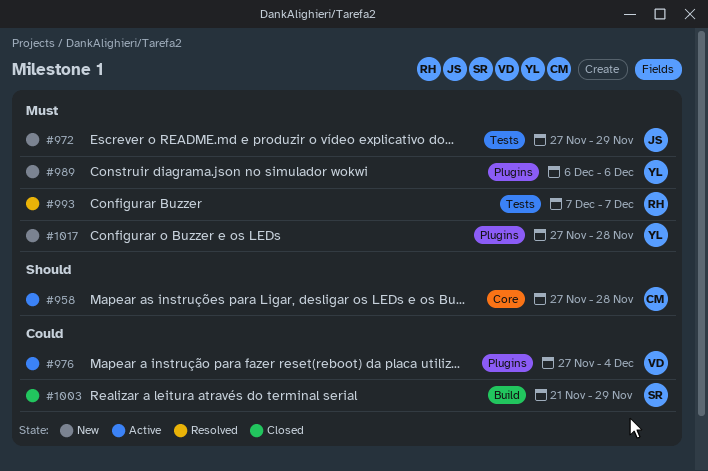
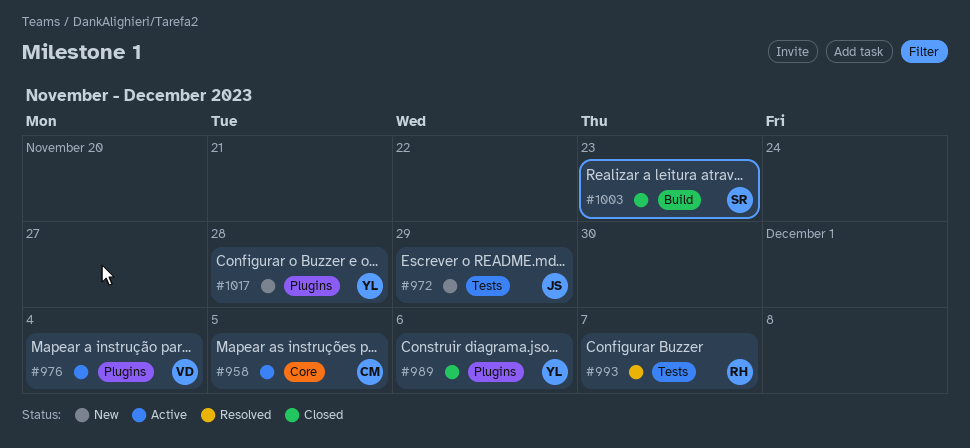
#958, due: Nov 28 -> Dec 5
#989, status: New -> Closed
#1003, due: Nov 29 -> Nov 23

